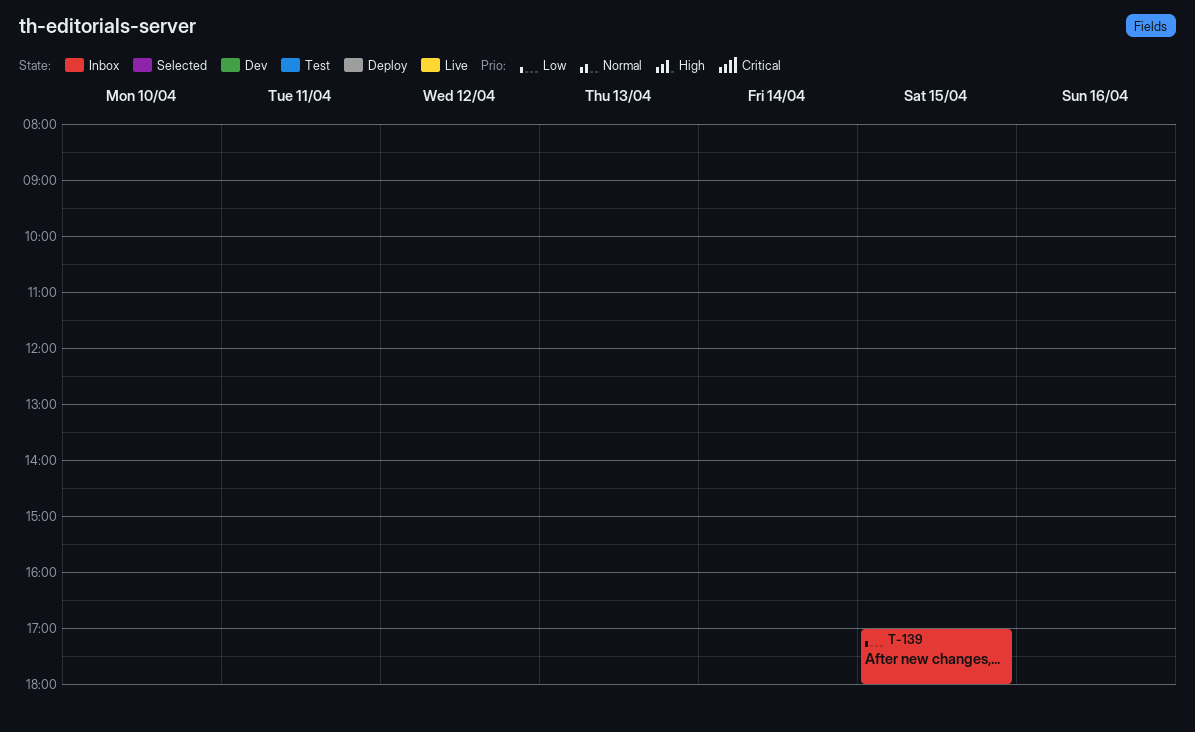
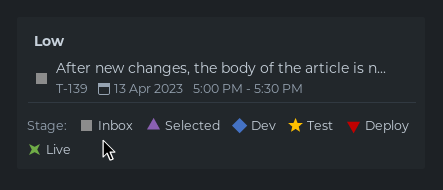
T-139, day: Apr 15 -> Apr 13
T-139, ends: 18:00 -> 17:30

